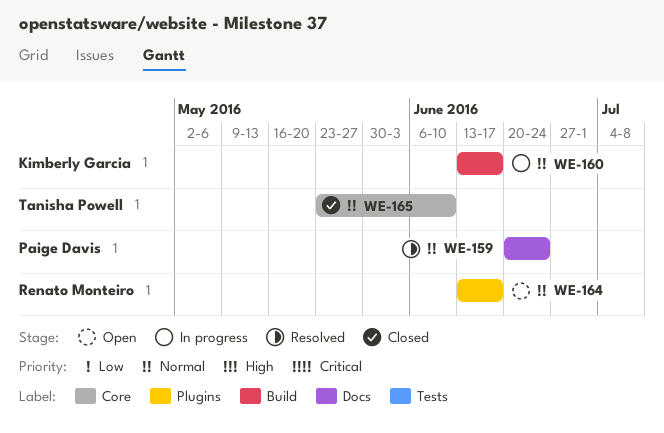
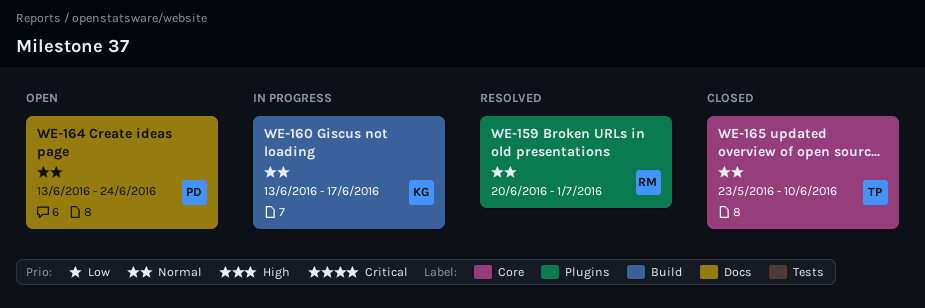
WE-159, owner: Paige Davis -> Renato Monteiro
WE-159, label: Docs -> Plugins
WE-159, due: Jun 24 -> Jul 1
WE-164, owner: Renato Monteiro -> Paige Davis
WE-164, label: Plugins -> Docs
WE-164, due: Jun 17 -> Jun 24

